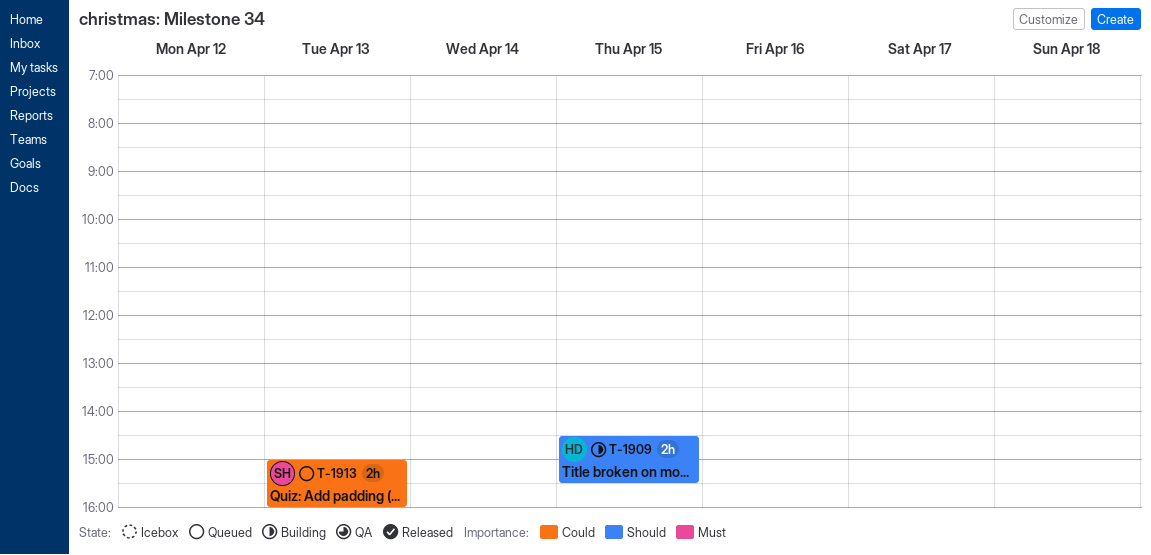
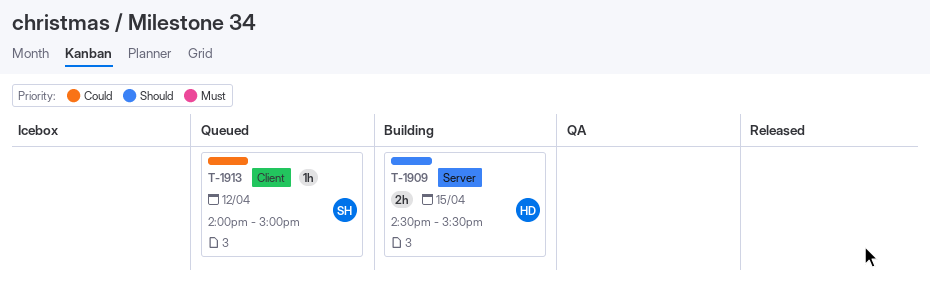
T-1913, estimate: 2h -> 1h
T-1913, day: Apr 13 -> Apr 12
T-1913, begins: 15:00 -> 14:00
T-1913, ends: 16:00 -> 15:00

